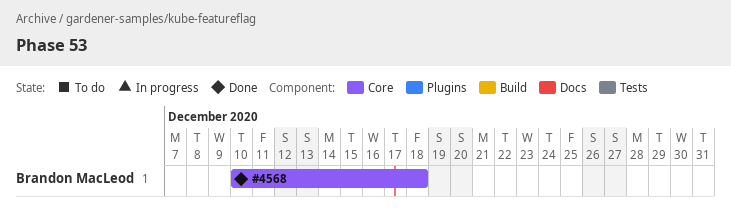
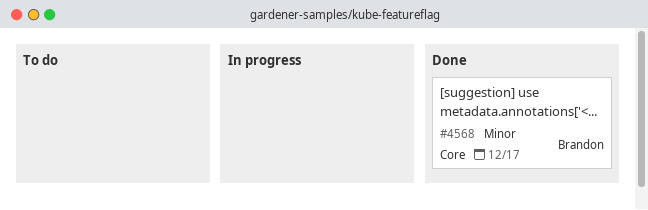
#4568, due: Dec 18 -> Dec 17

